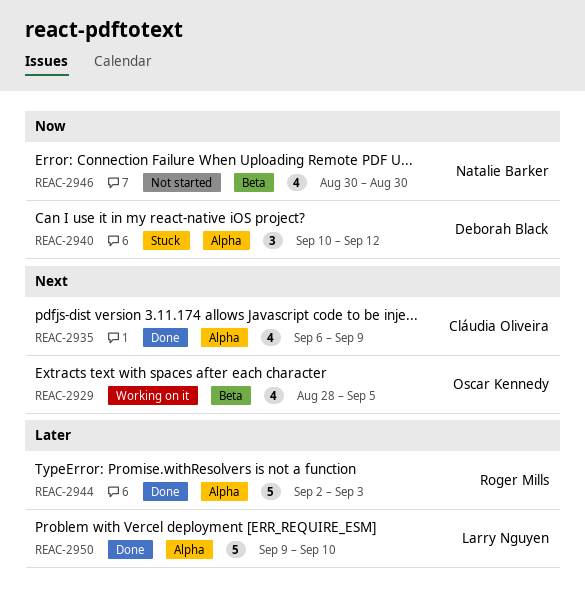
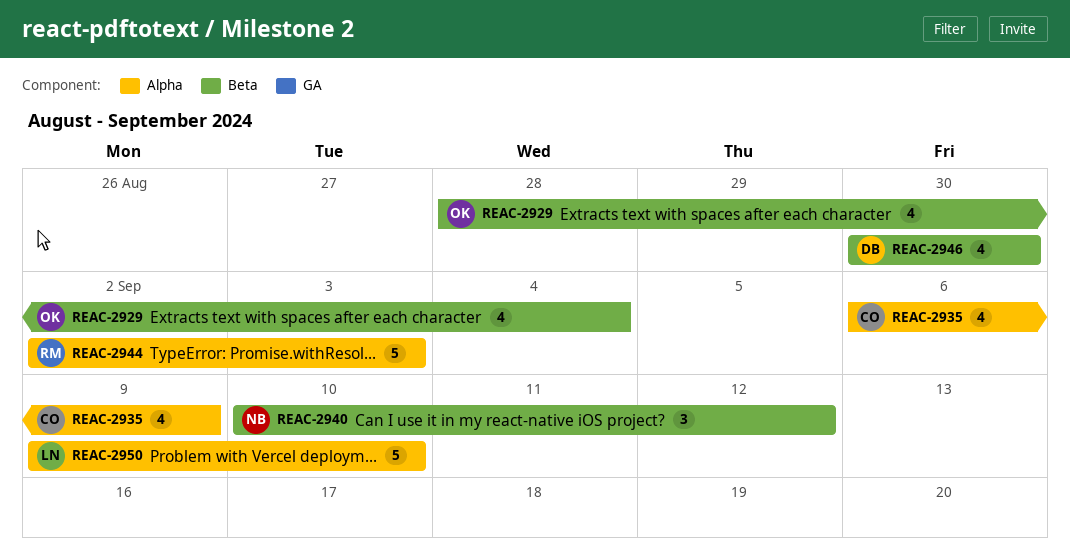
REAC-2929, due: Sep 5 -> Sep 4
REAC-2940, owner: Deborah Black -> Natalie Barker
REAC-2940, label: Alpha -> Beta
REAC-2946, owner: Natalie Barker -> Deborah Black

